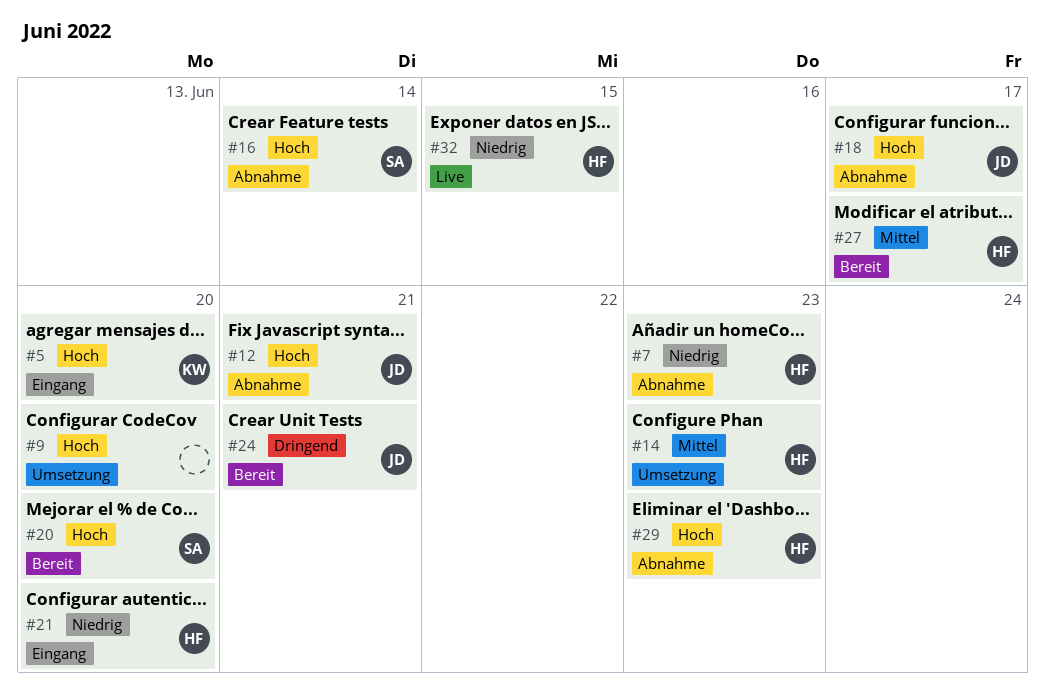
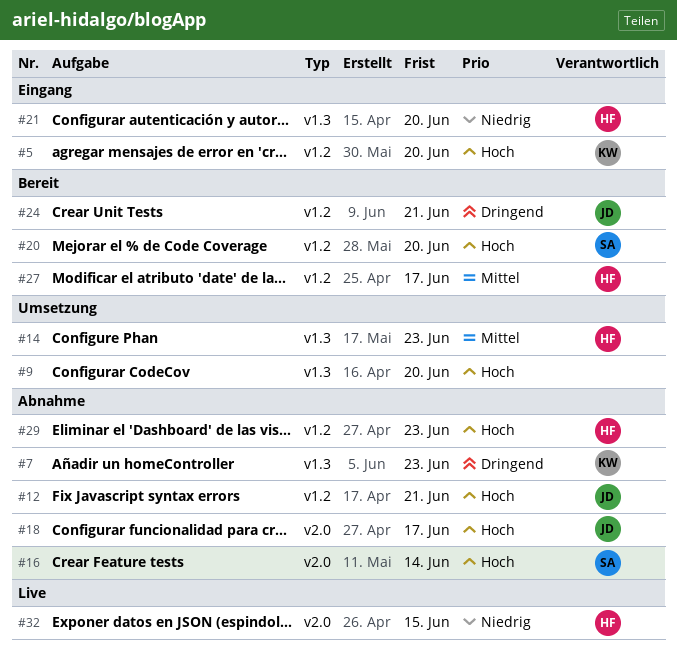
#7, owner: HF -> KW
#7, priority: Niedrig -> Dringend

